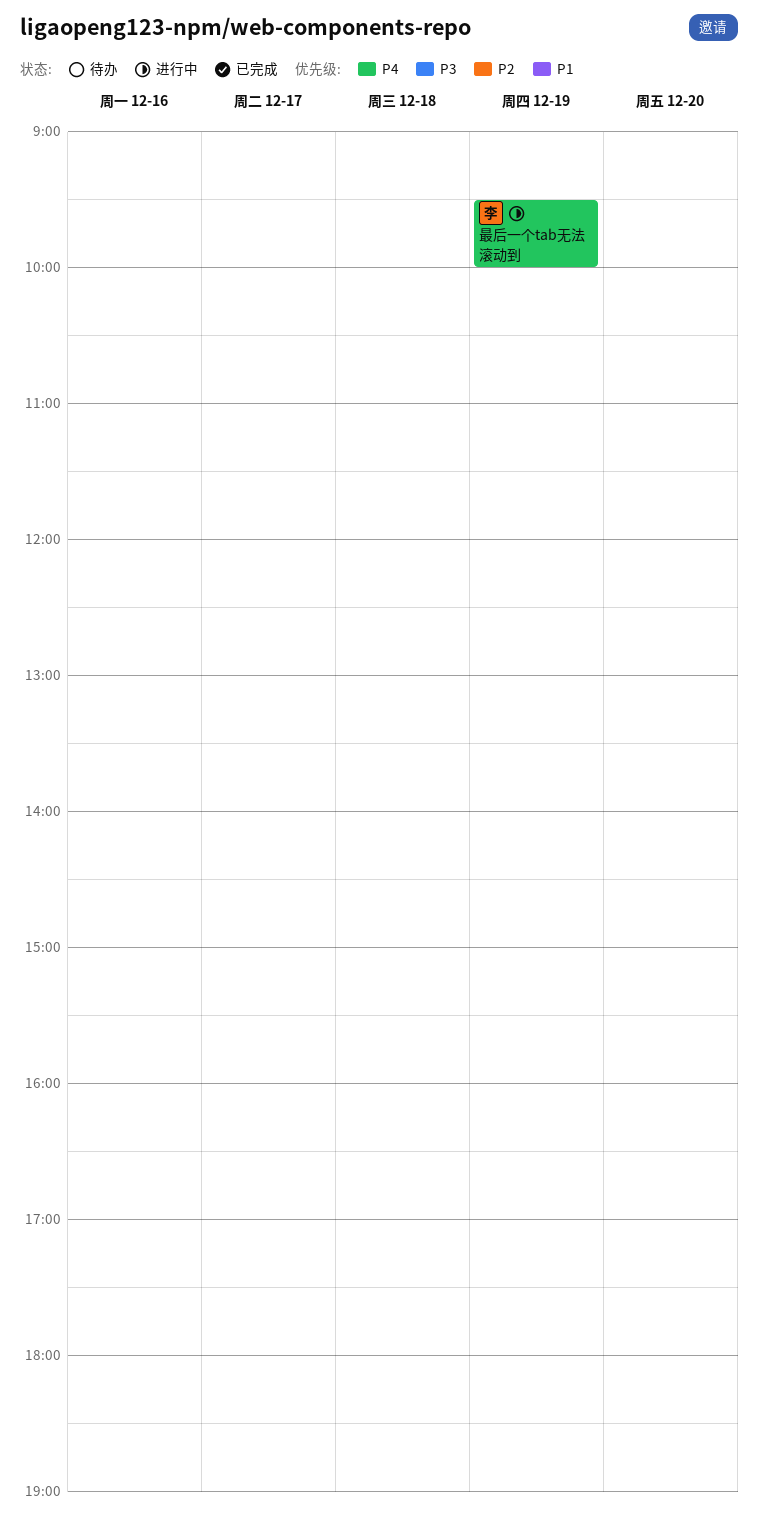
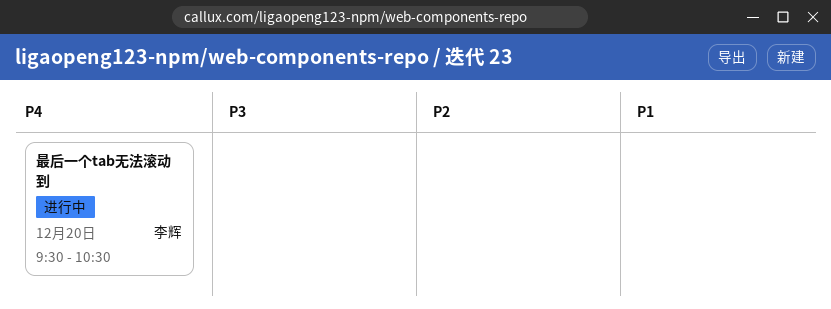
最后一个tab无法滚动到, day: Dec 19 -> Dec 20
最后一个tab无法滚动到, ends: 10:00 -> 10:30

